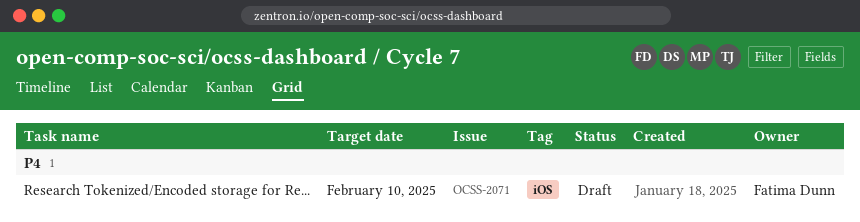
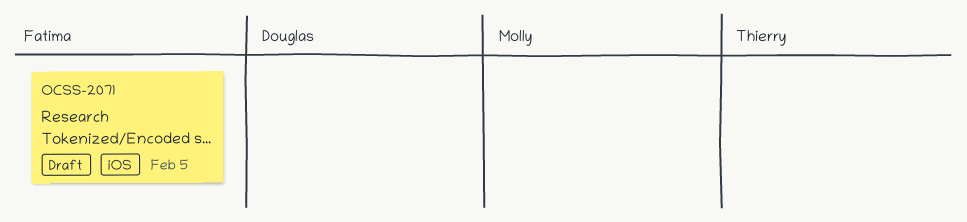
OCSS-2071, due: Feb 10 -> Feb 5

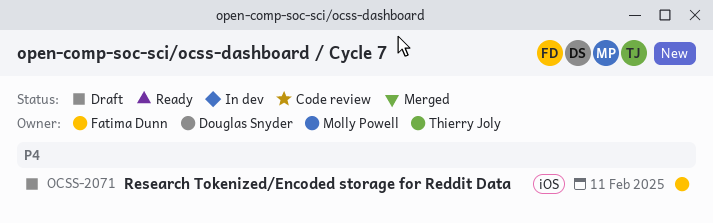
OCSS-2071, due: Feb 5 -> Feb 11

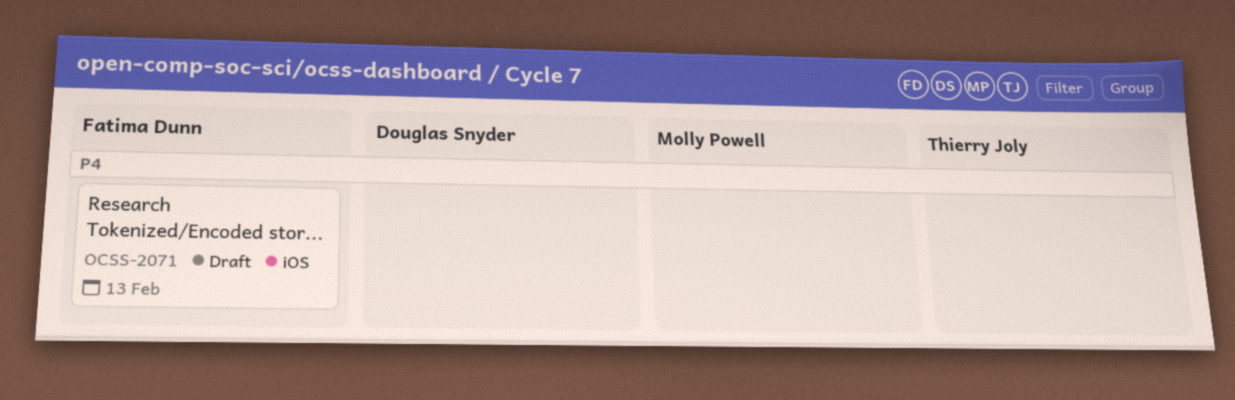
OCSS-2071, due: Feb 11 -> Feb 13

